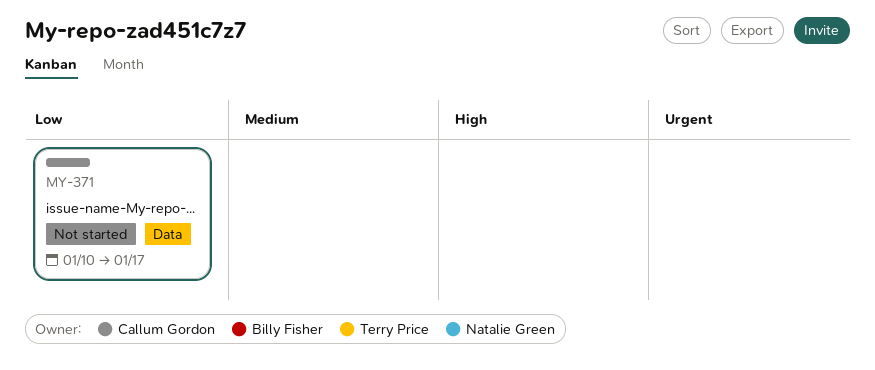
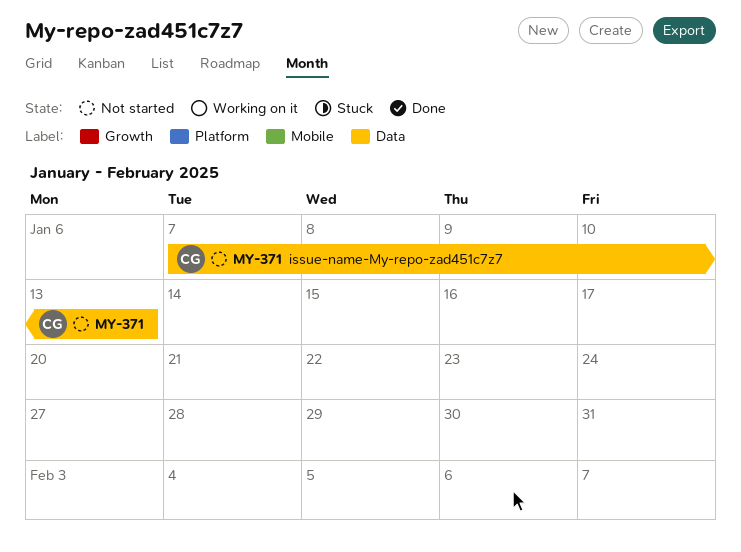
MY-371, start: Jan 10 -> Jan 7
MY-371, due: Jan 17 -> Jan 13

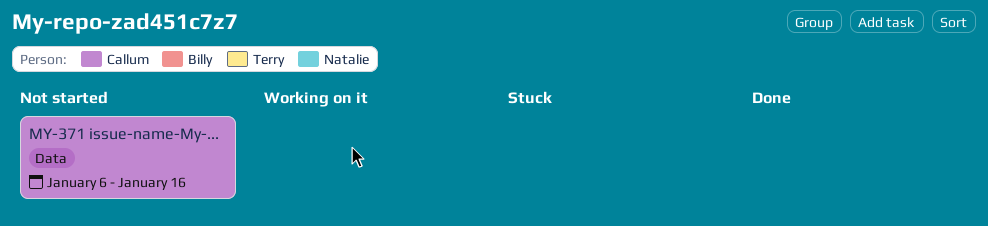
MY-371, start: Jan 7 -> Jan 6
MY-371, due: Jan 13 -> Jan 16

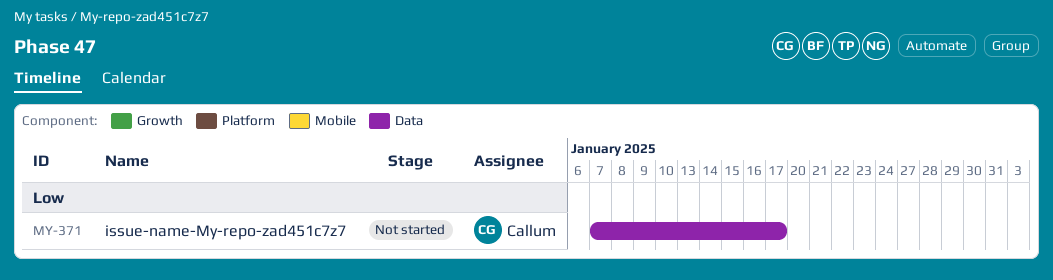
MY-371, start: Jan 6 -> Jan 7
MY-371, due: Jan 16 -> Jan 17

